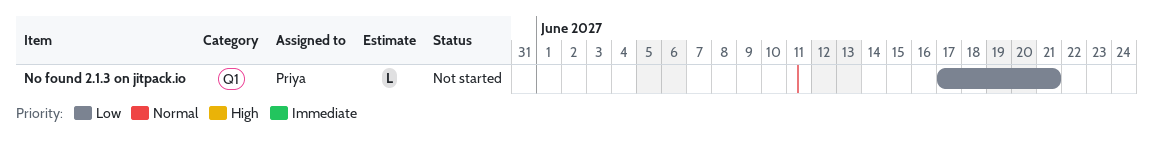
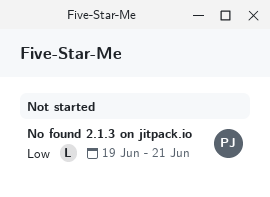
No found 2.1.3 on jitpack.io, start: Jun 17 -> Jun 19

